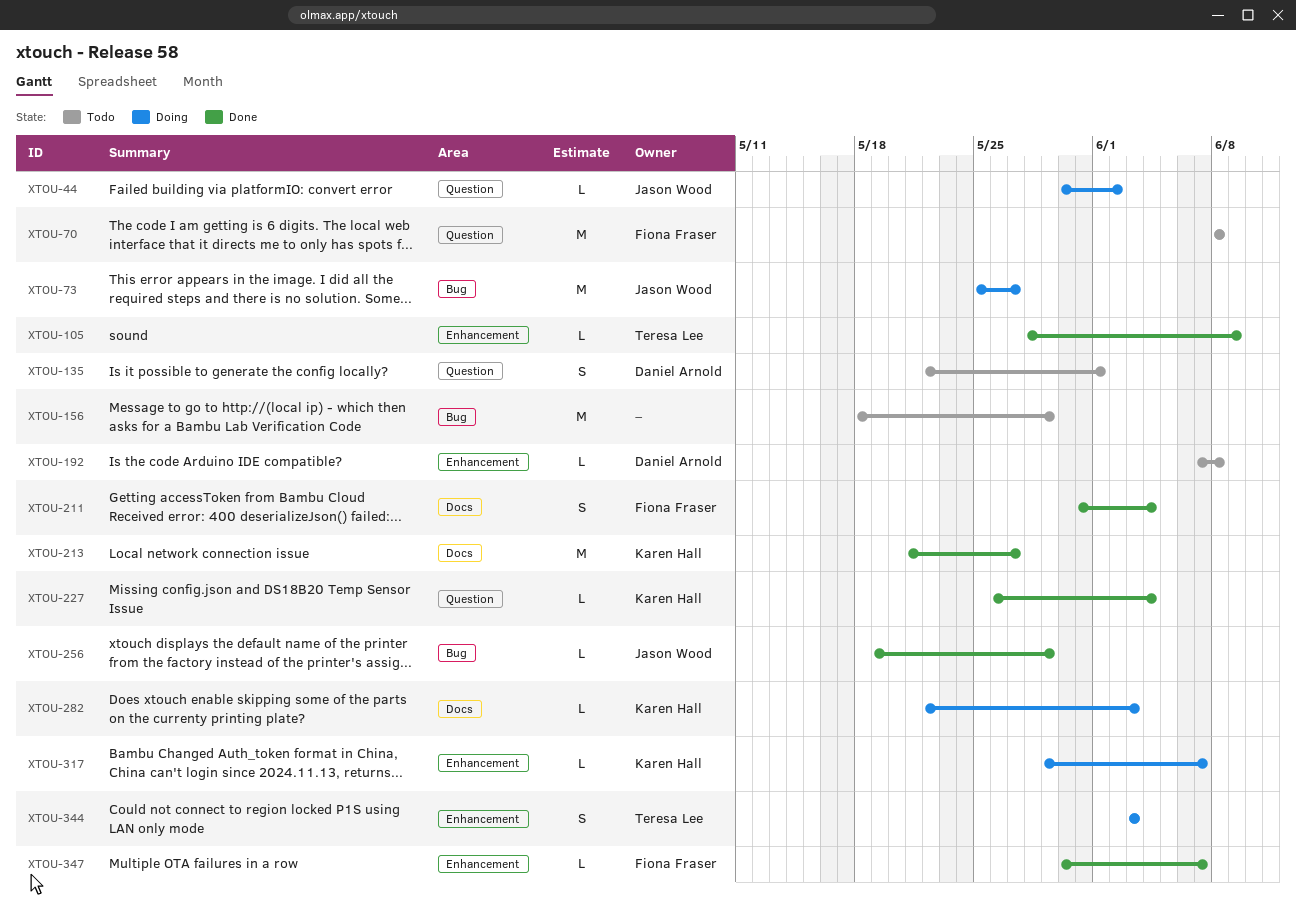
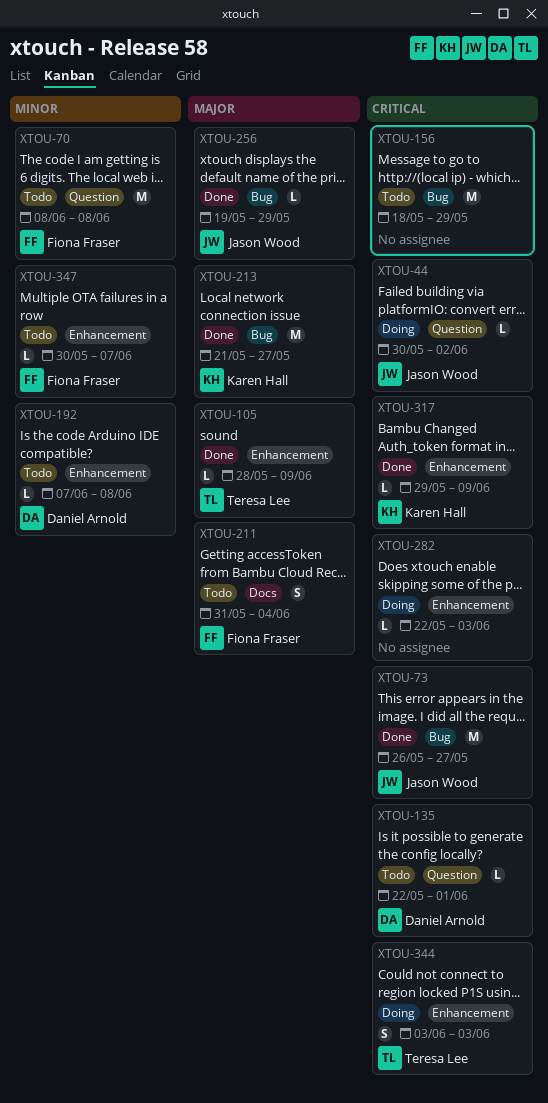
XTOU-73, status: Doing -> Done
XTOU-73, start: May 25 -> May 26
XTOU-135, estimate: S -> L
XTOU-211, status: Done -> Todo
XTOU-213, label: Docs -> Bug
XTOU-227: present -> none
XTOU-282, owner: Karen Hall -> none
XTOU-282, label: Docs -> Enhancement
XTOU-317, status: Doing -> Done
XTOU-317, due: Jun 7 -> Jun 9
XTOU-347, status: Done -> Todo

